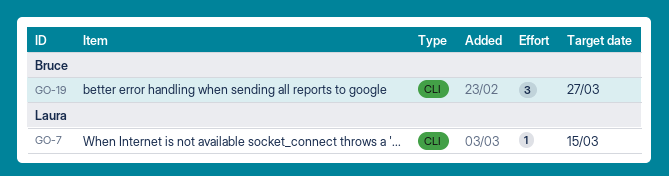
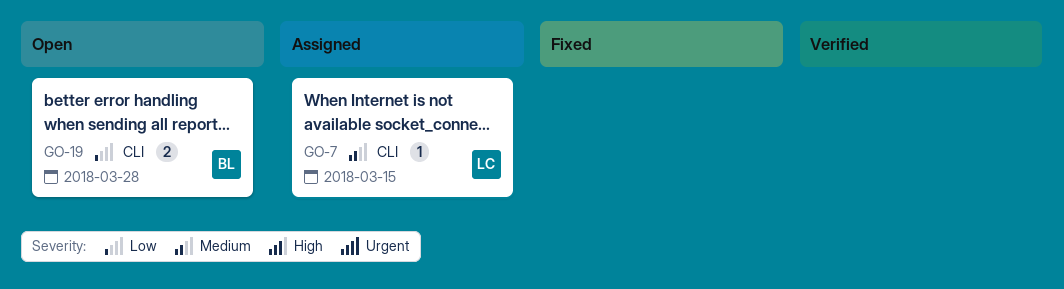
GO-19, estimate: 3 -> 2
GO-19, due: Mar 27 -> Mar 28

